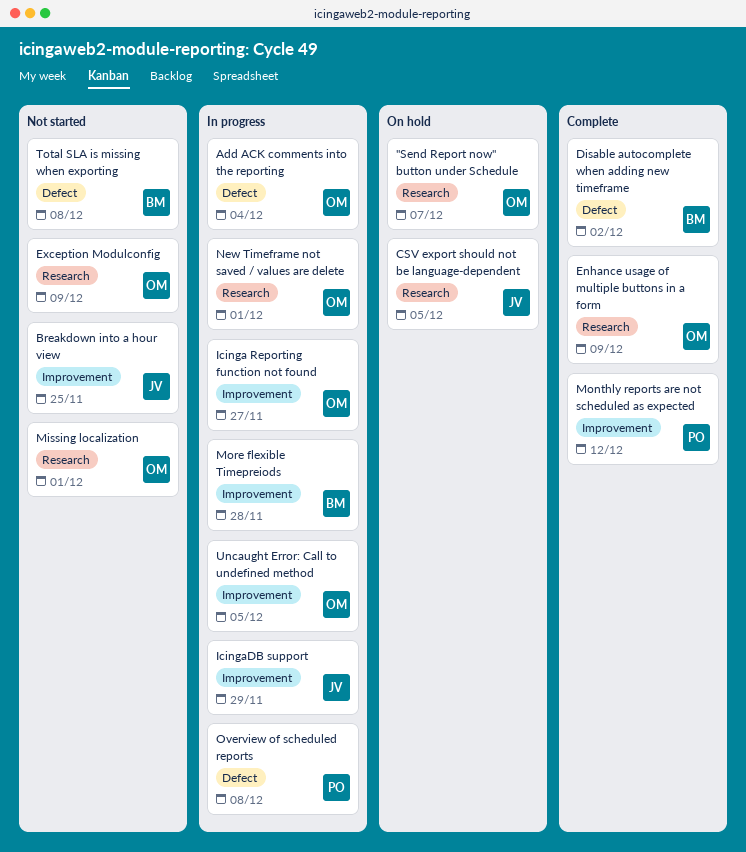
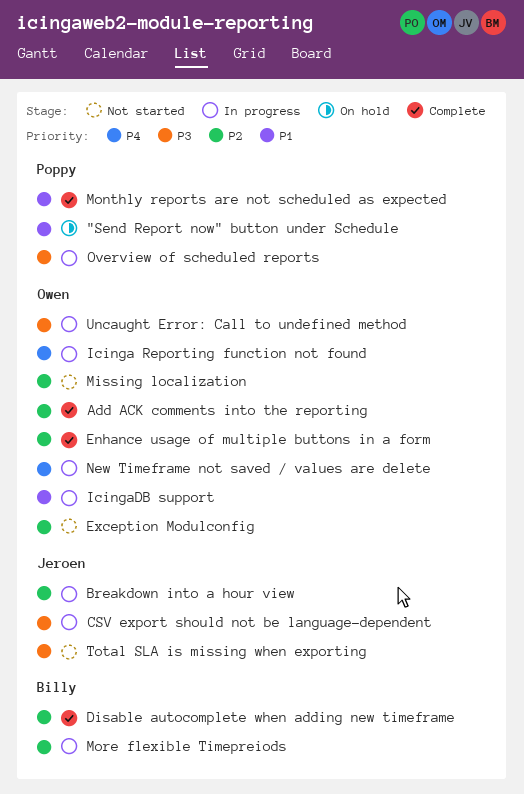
"Send Report now" button under Schedule, owner: Owen -> Poppy
Add ACK comments into the reporting, status: In progress -> Complete
Breakdown into a hour view, status: Not started -> In progress
CSV export should not be language-dependent, status: On hold -> In progress
IcingaDB support, owner: Jeroen -> Owen
Total SLA is missing when exporting, owner: Billy -> Jeroen

